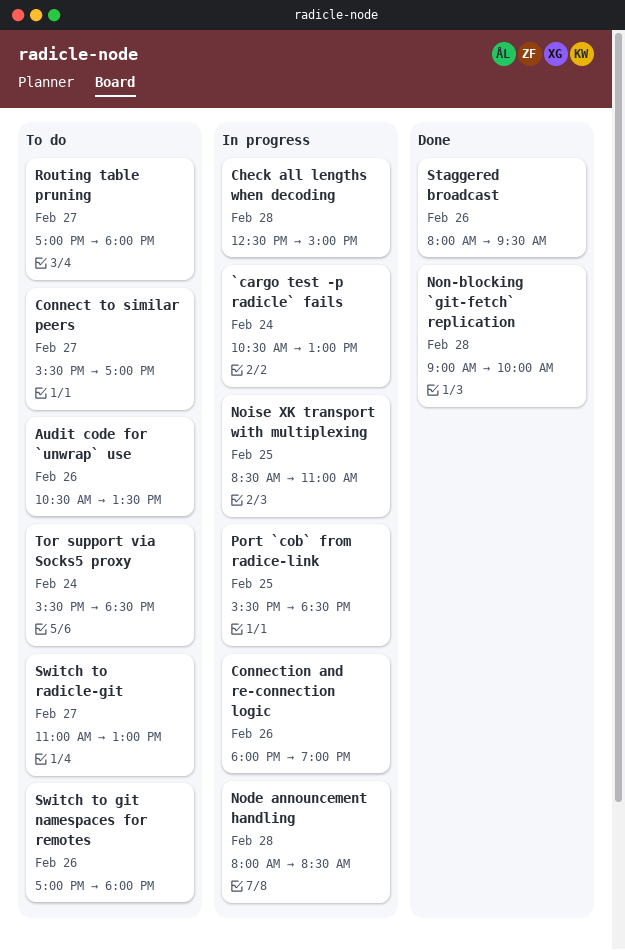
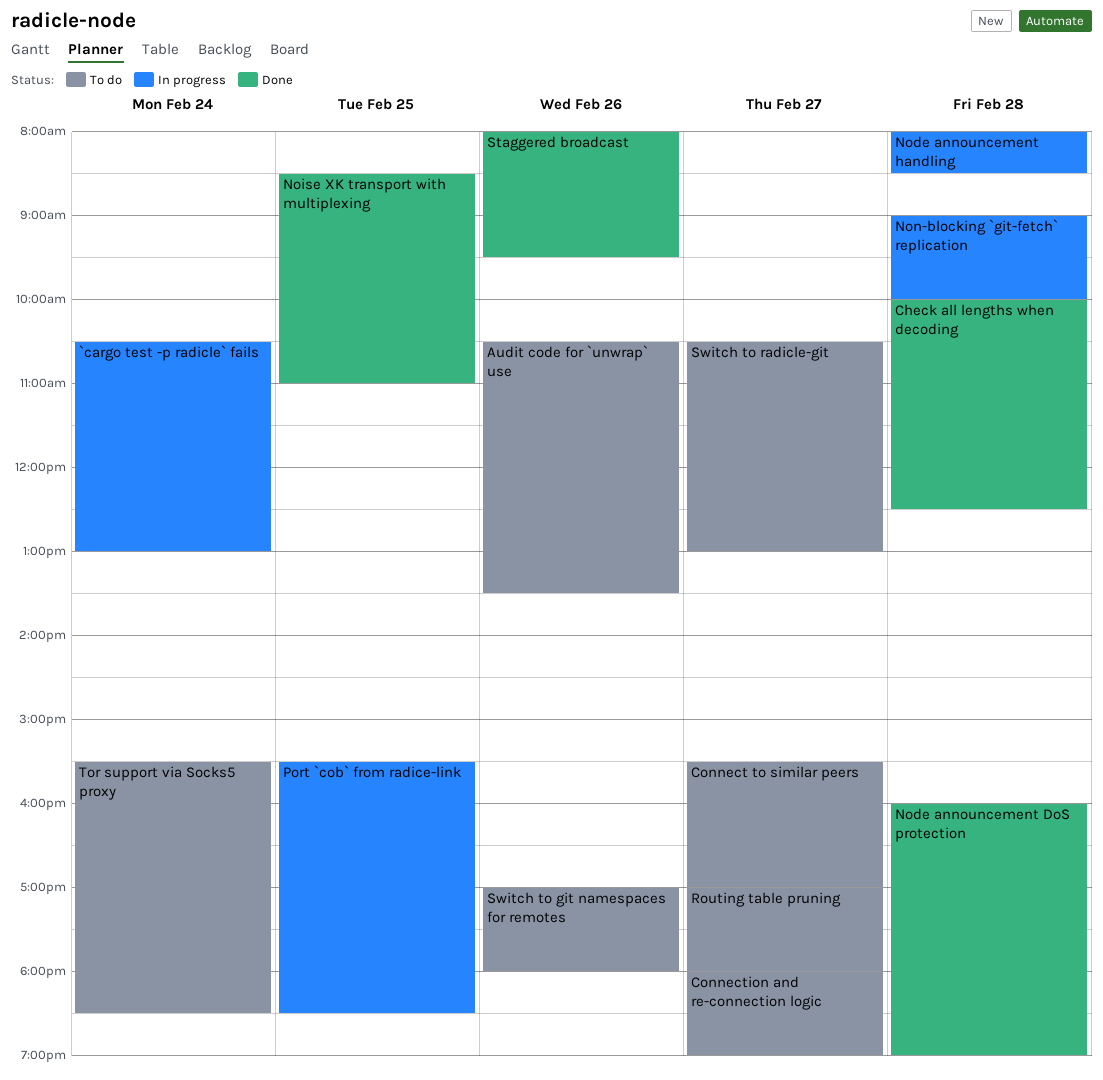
Check all lengths when decoding, status: In progress -> Done
Check all lengths when decoding, begins: 12:30 -> 10:00
Check all lengths when decoding, ends: 15:00 -> 12:30
Connection and re-connection logic, status: In progress -> To do
Connection and re-connection logic, day: Feb 26 -> Feb 27
Node announcement DoS protection: none -> present
Noise XK transport with multiplexing, status: In progress -> Done
Non-blocking `git-fetch` replication, status: Done -> In progress
Switch to radicle-git, begins: 11:00 -> 10:30

